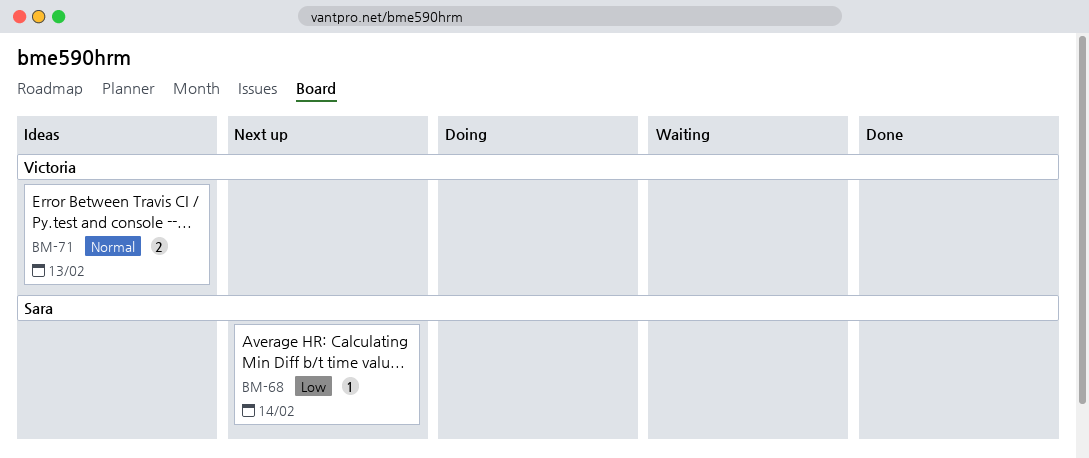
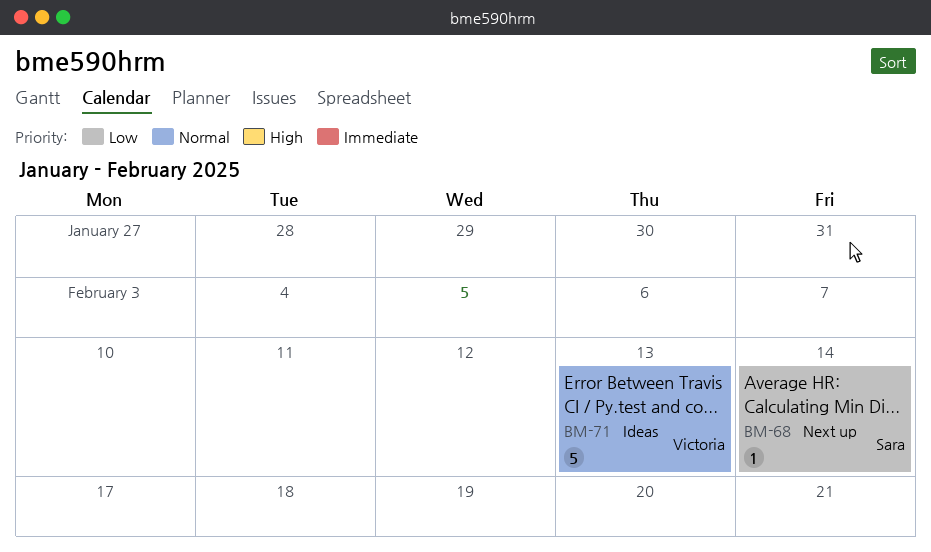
BM-71, estimate: 2 -> 5

